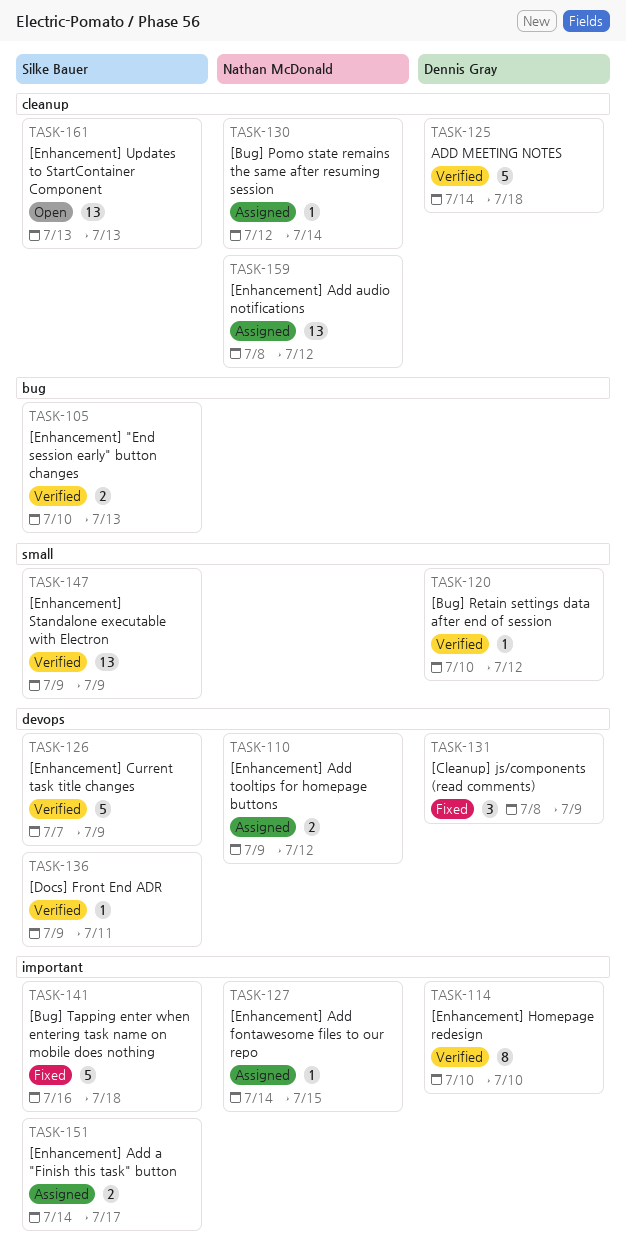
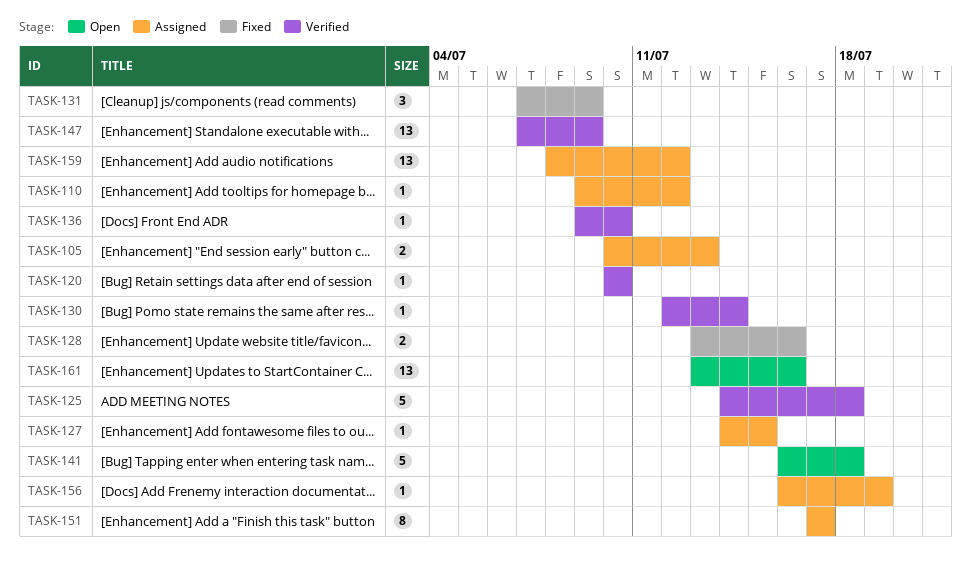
TASK-105, status: Verified -> Assigned
TASK-110, estimate: 2 -> 1
TASK-114: present -> none
TASK-120, due: Jul 12 -> Jul 10
TASK-126: present -> none
TASK-128: none -> present
TASK-130, status: Assigned -> Verified
TASK-131, start: Jul 8 -> Jul 7
TASK-136, due: Jul 11 -> Jul 10
TASK-141, status: Fixed -> Open
TASK-147, start: Jul 9 -> Jul 7
TASK-151, estimate: 2 -> 8
TASK-151, start: Jul 14 -> Jul 17
TASK-156: none -> present
TASK-161, due: Jul 13 -> Jul 16

